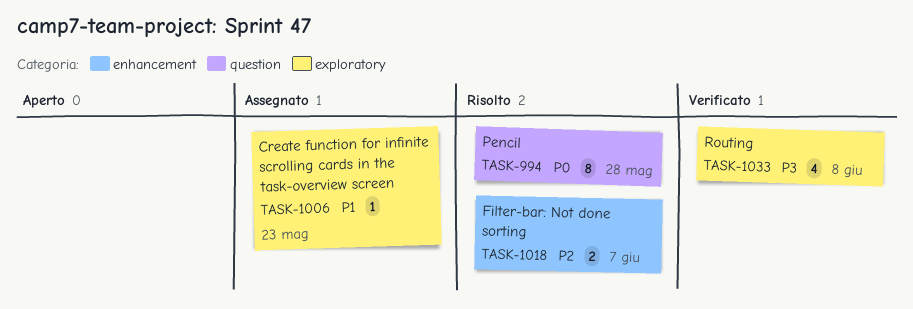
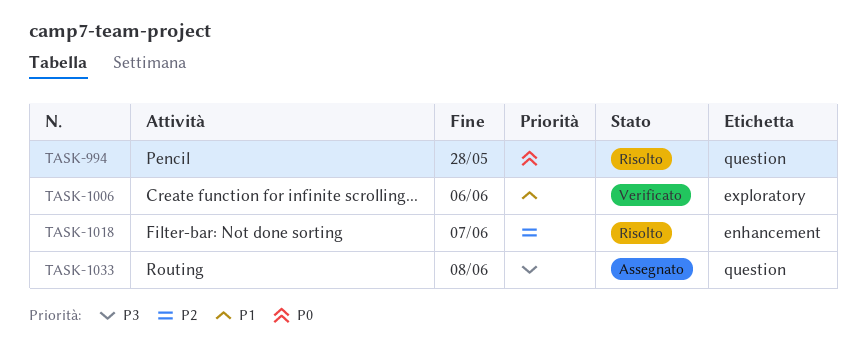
TASK-1006, status: Assegnato -> Verificato
TASK-1006, due: May 23 -> Jun 6
TASK-1033, status: Verificato -> Assegnato
TASK-1033, label: exploratory -> question

